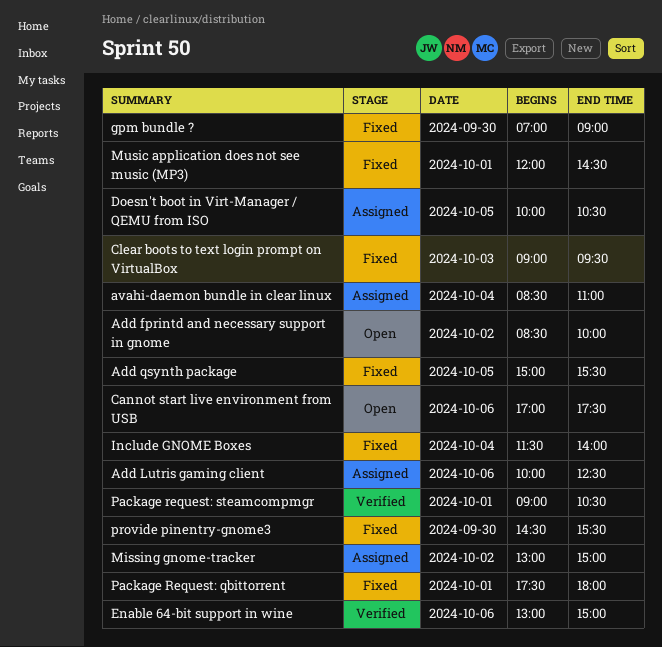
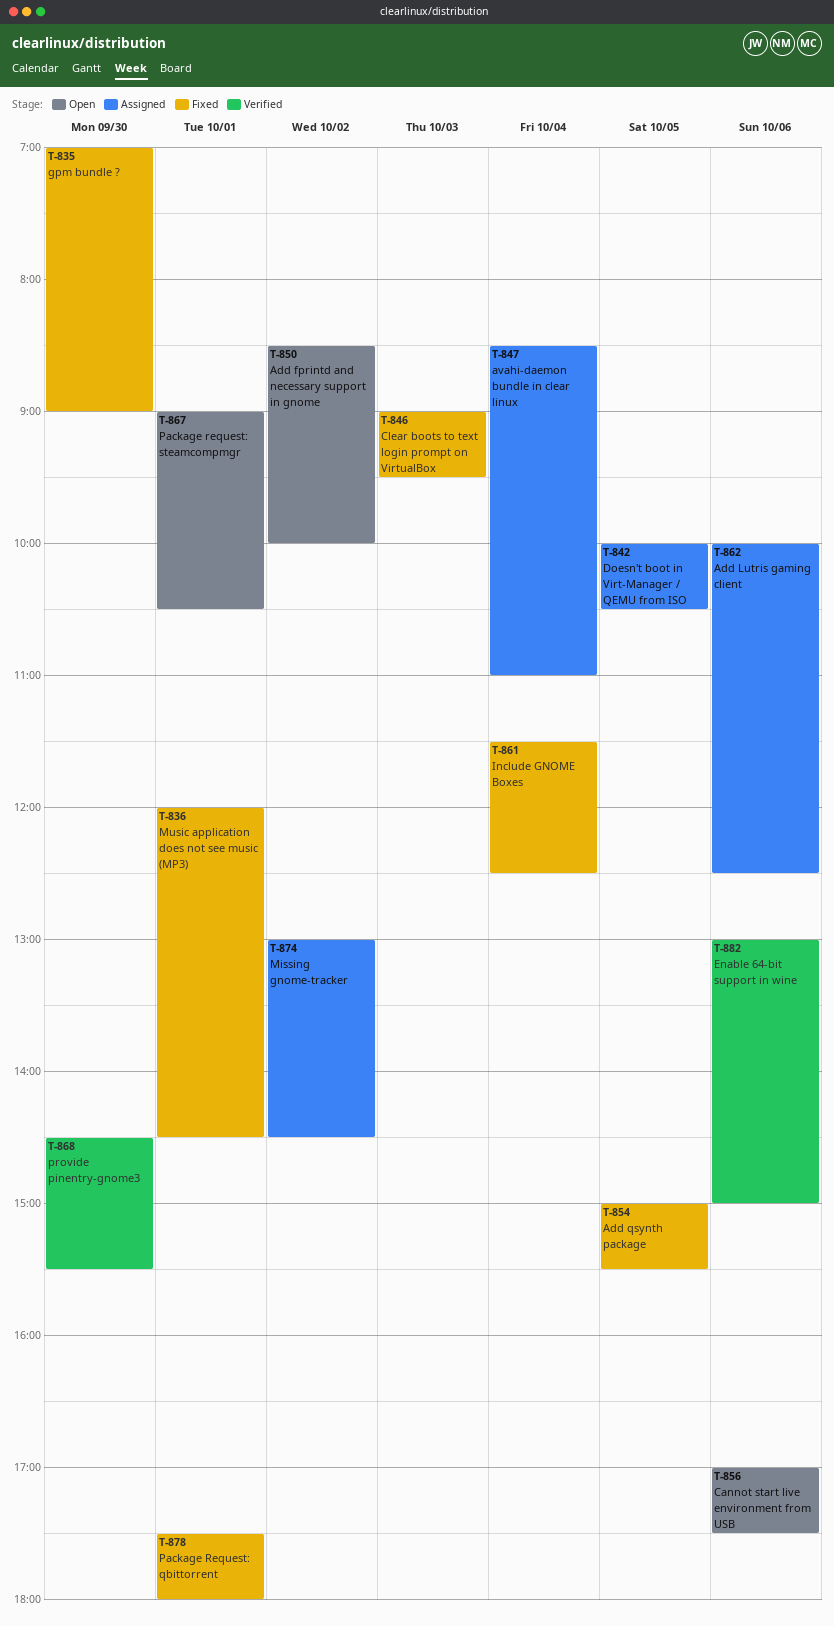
Include GNOME Boxes, ends: 14:00 -> 12:30
Missing gnome-tracker, ends: 15:00 -> 14:30
Package request: steamcompmgr, status: Verified -> Open
provide pinentry-gnome3, status: Fixed -> Verified

